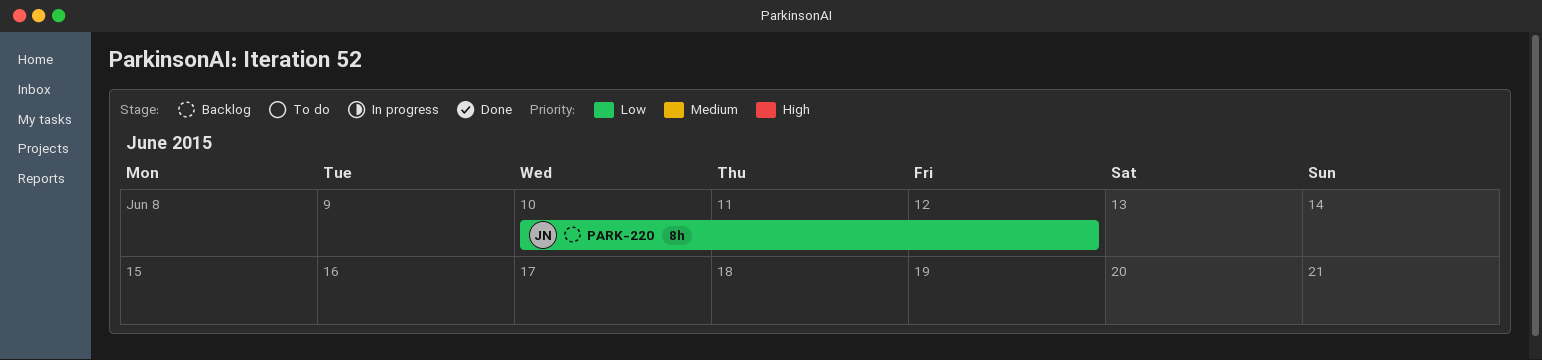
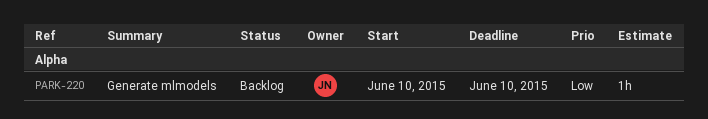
PARK-220, estimate: 8h -> 1h
PARK-220, due: Jun 12 -> Jun 10

